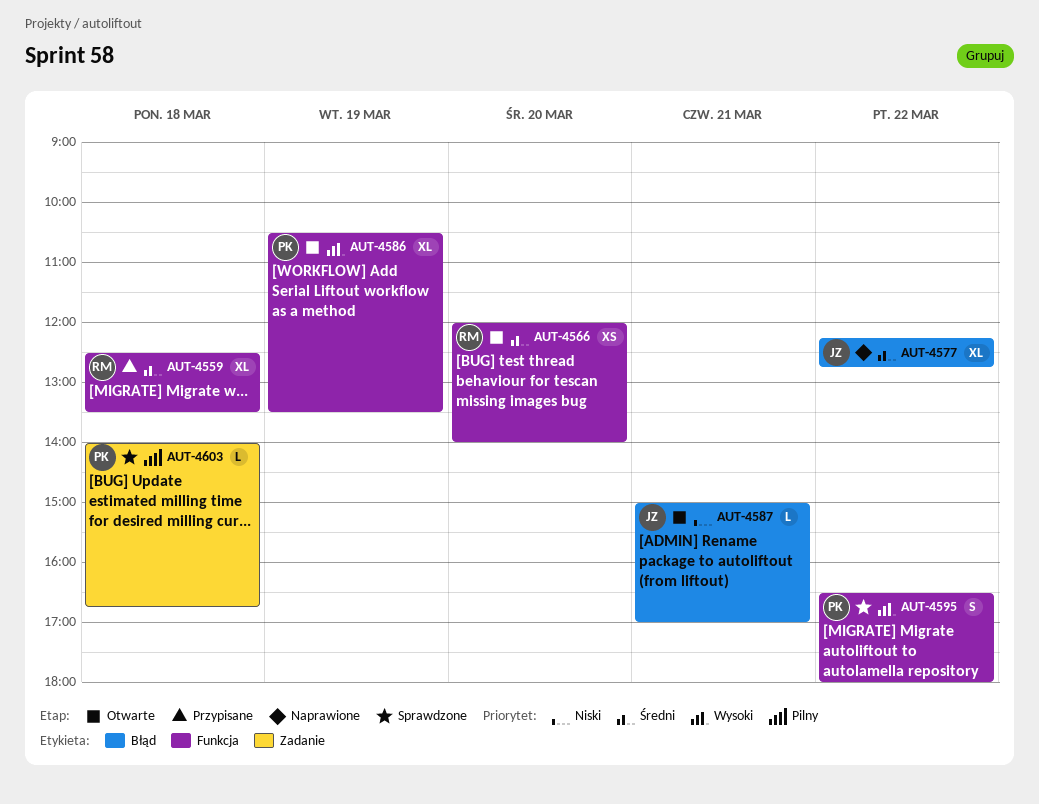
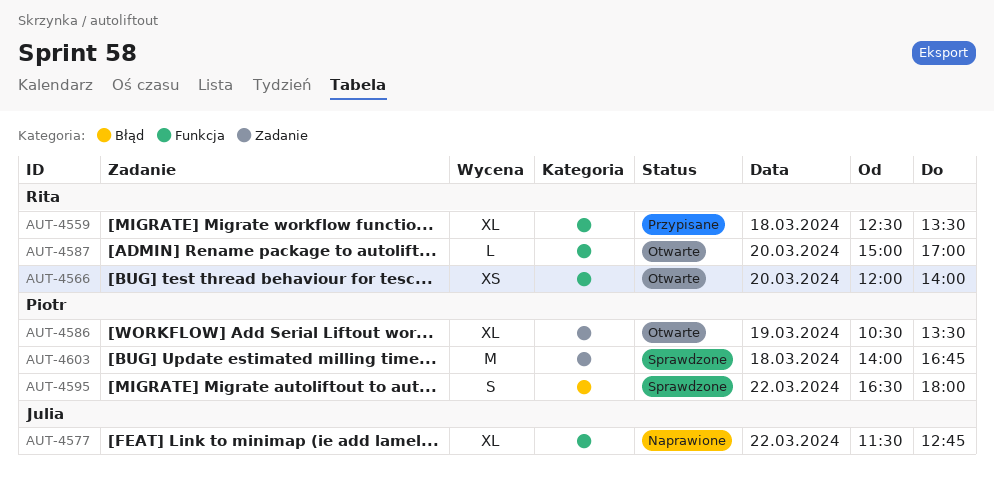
AUT-4577, label: Błąd -> Funkcja
AUT-4577, begins: 12:15 -> 11:30
AUT-4586, label: Funkcja -> Zadanie
AUT-4587, owner: Julia -> Rita
AUT-4587, label: Błąd -> Funkcja
AUT-4587, day: Mar 21 -> Mar 20
AUT-4595, label: Funkcja -> Błąd
AUT-4603, estimate: L -> M

